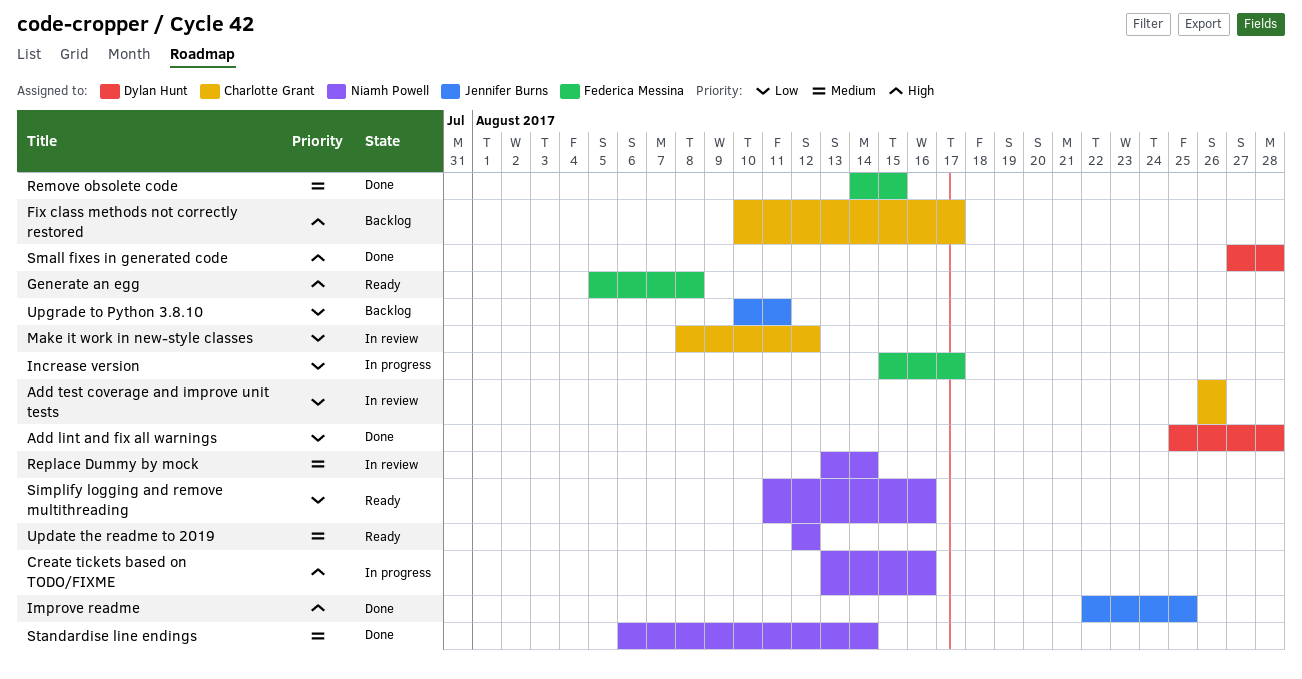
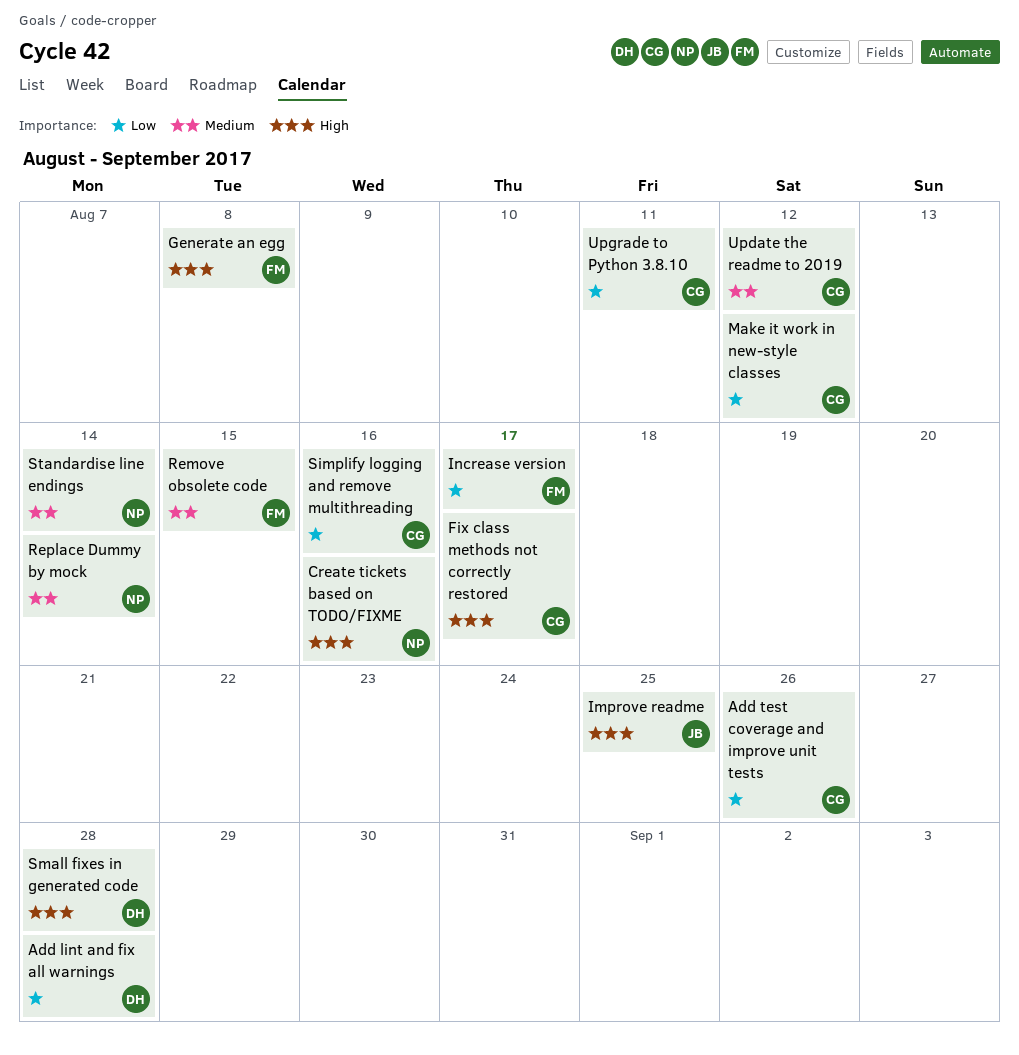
Simplify logging and remove multithreading, owner: Niamh Powell -> Charlotte Grant
Update the readme to 2019, owner: Niamh Powell -> Charlotte Grant
Upgrade to Python 3.8.10, owner: Jennifer Burns -> Charlotte Grant

